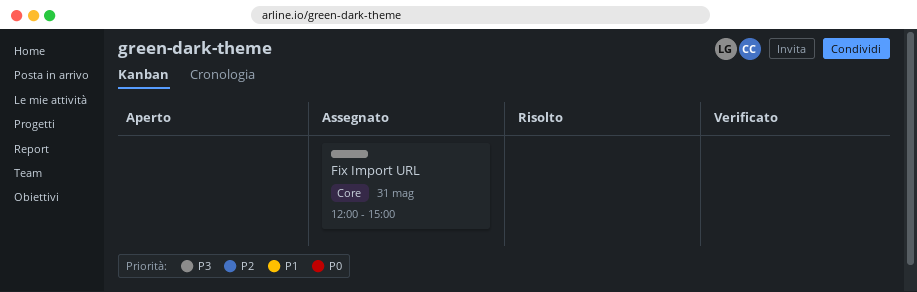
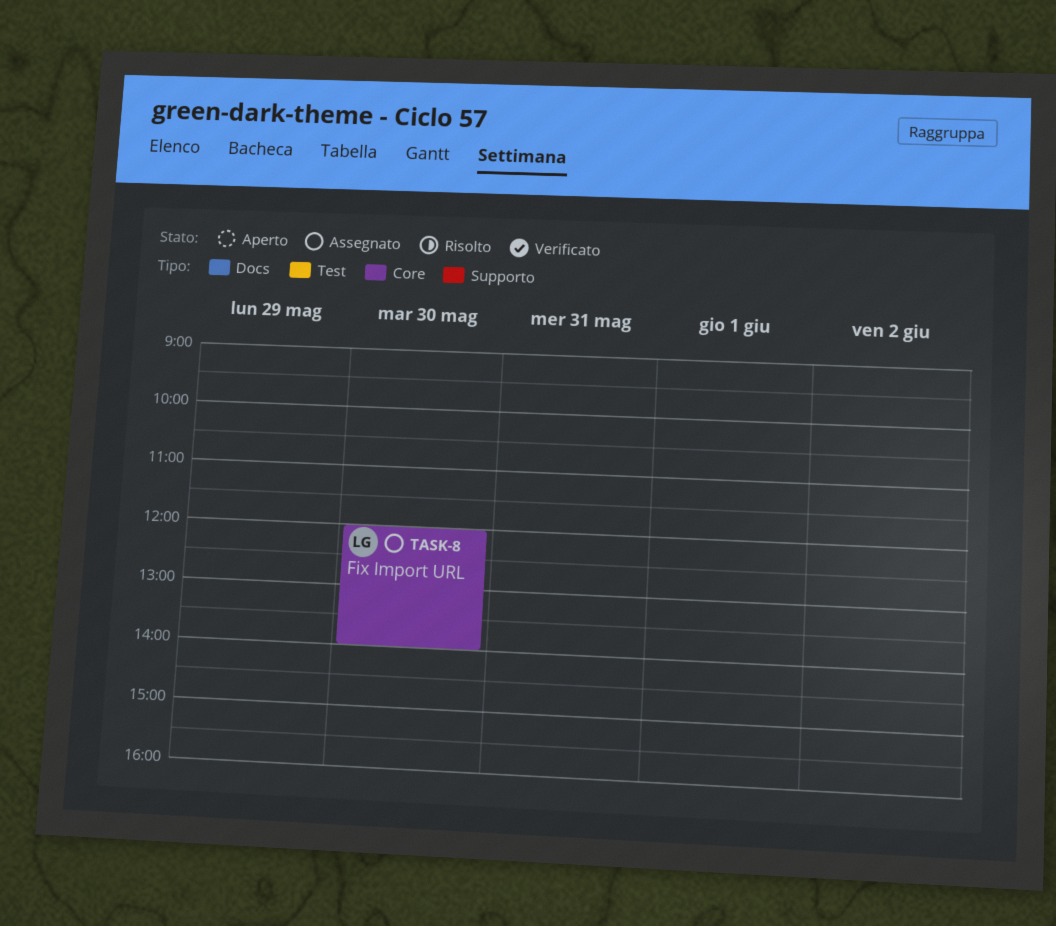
Fix Import URL, day: May 31 -> May 30
Fix Import URL, ends: 15:00 -> 14:00

